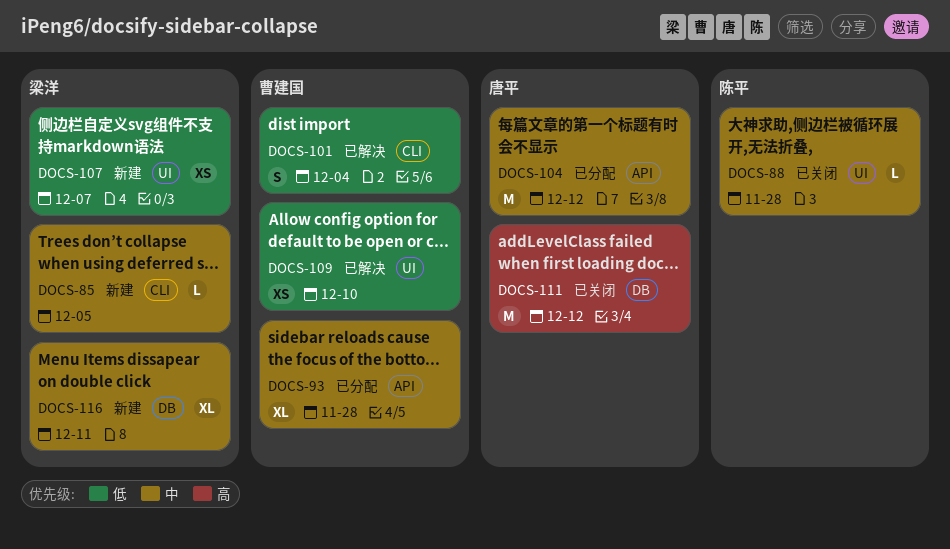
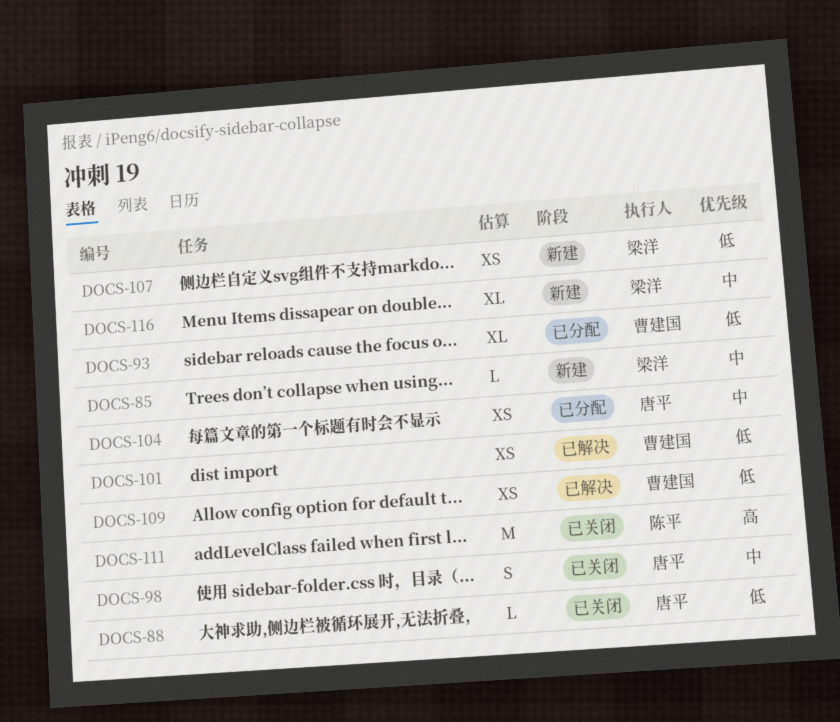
DOCS-88, owner: 陈平 -> 唐平
DOCS-88, priority: 中 -> 低
DOCS-93, priority: 中 -> 低
DOCS-98: none -> present
DOCS-101, estimate: S -> XS
DOCS-104, estimate: M -> XS
DOCS-111, owner: 唐平 -> 陈平

